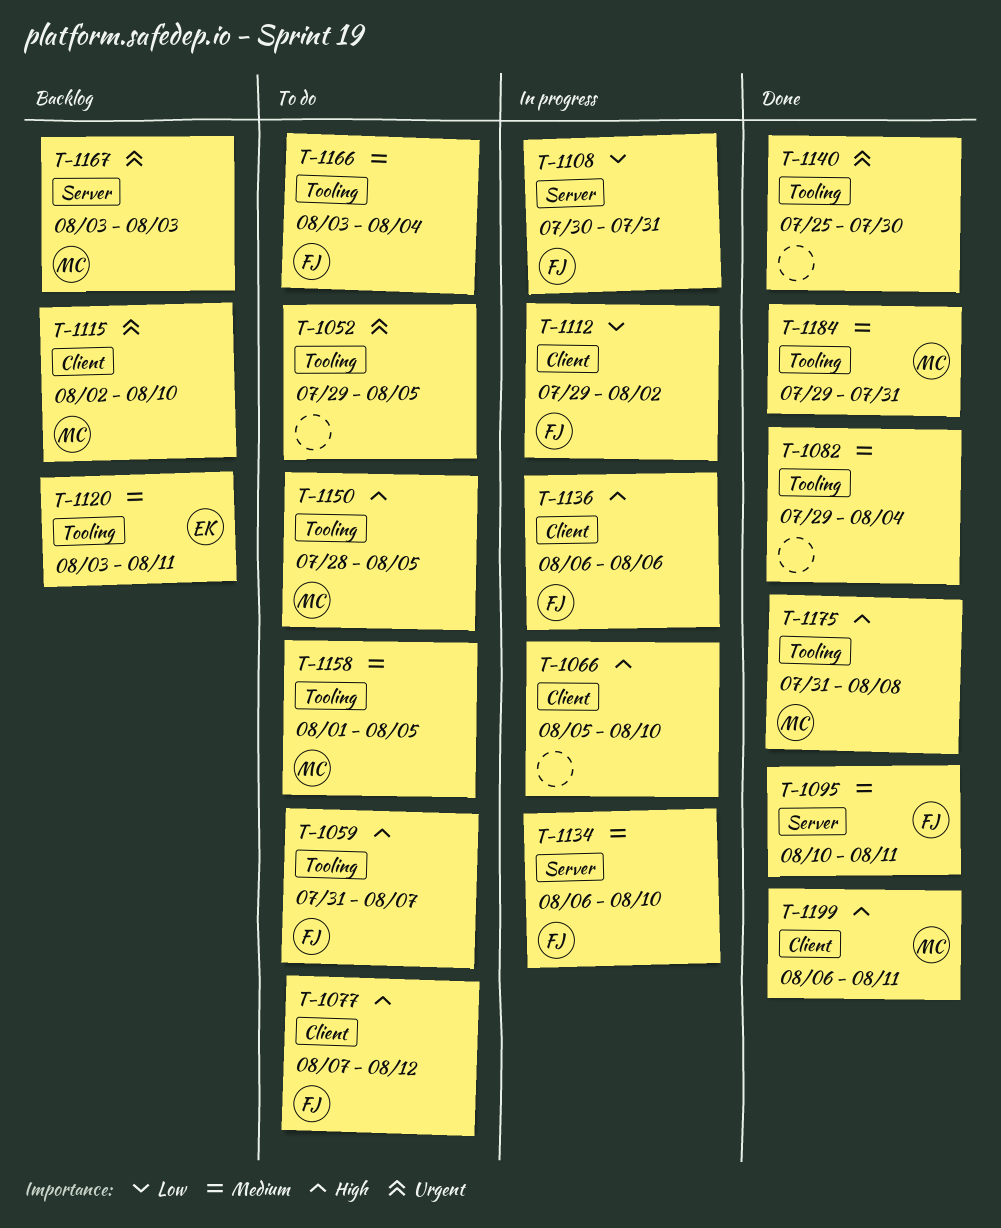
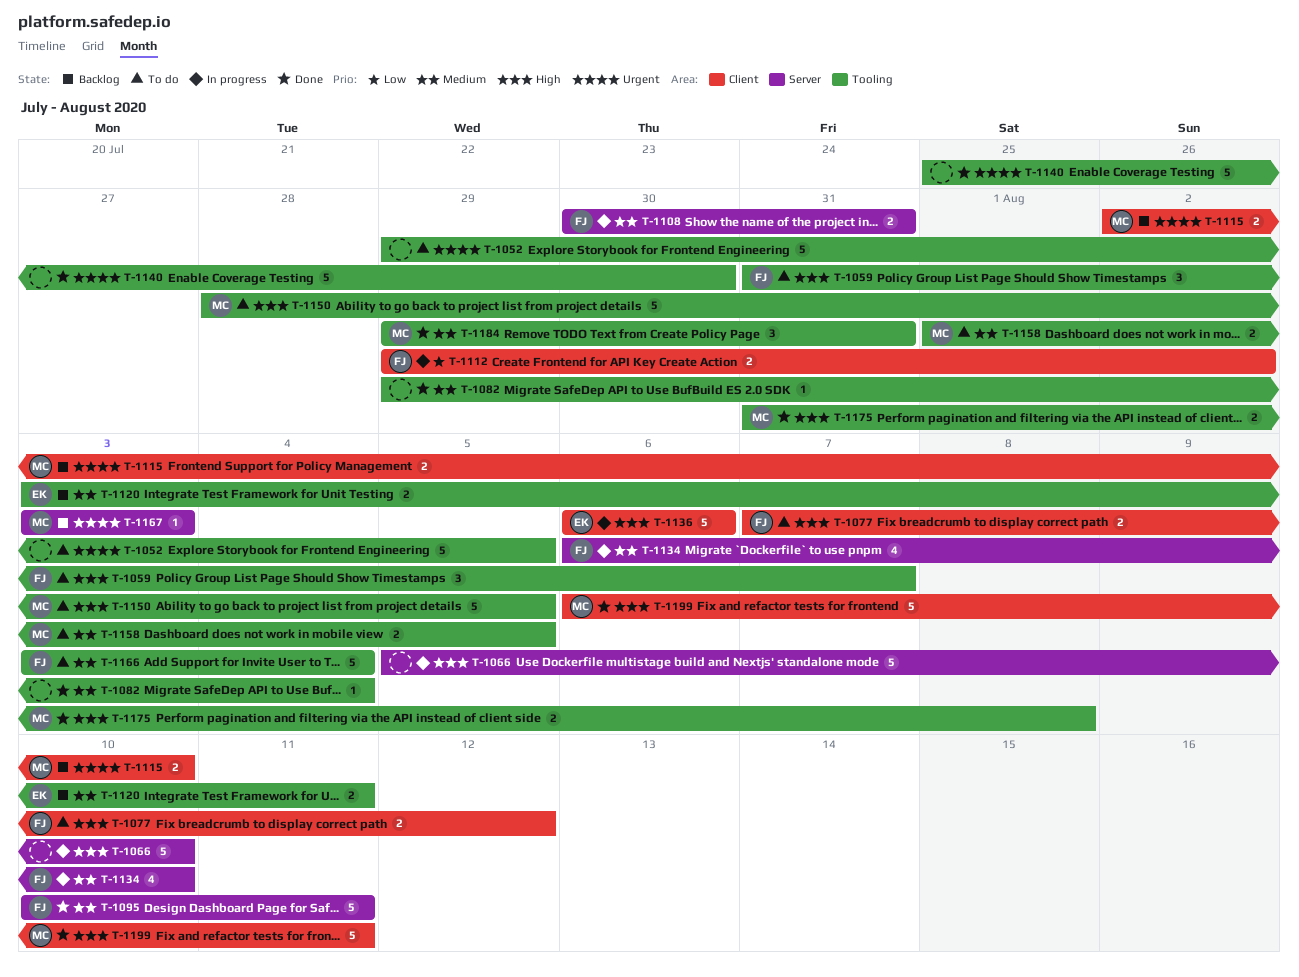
T-1066, label: Client -> Server
T-1108, priority: Low -> Medium
T-1136, owner: FJ -> EK

